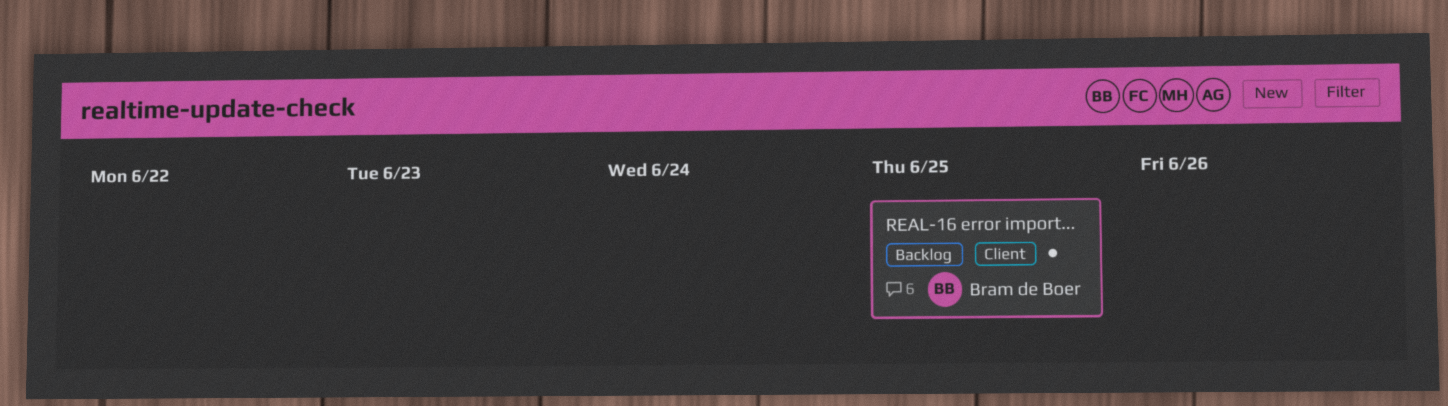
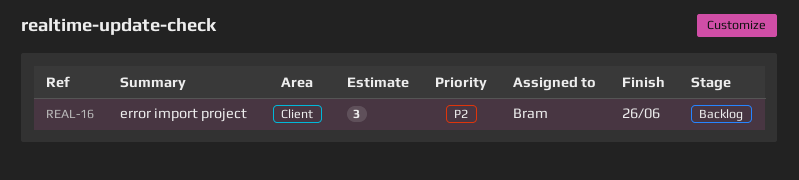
REAL-16, estimate: 1 -> 3
REAL-16, due: Jun 25 -> Jun 26

